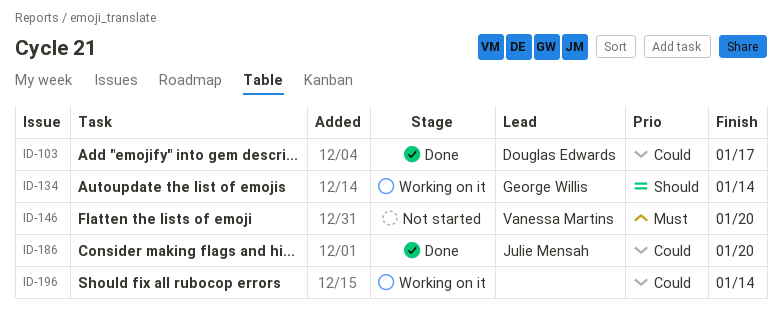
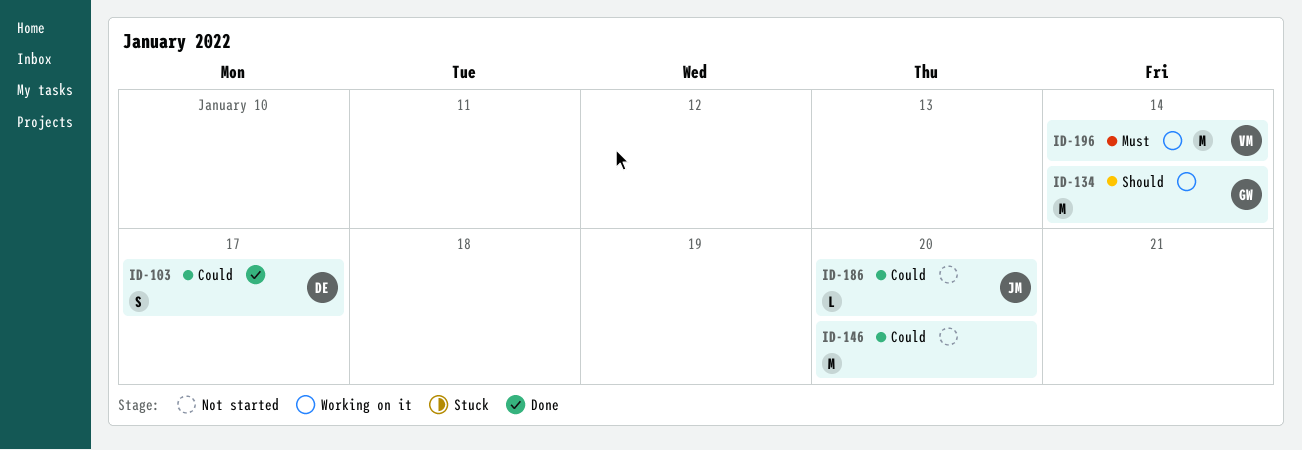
ID-146, owner: Vanessa Martins -> none
ID-146, priority: Must -> Could
ID-186, status: Done -> Not started
ID-196, owner: none -> Vanessa Martins
ID-196, priority: Could -> Must

